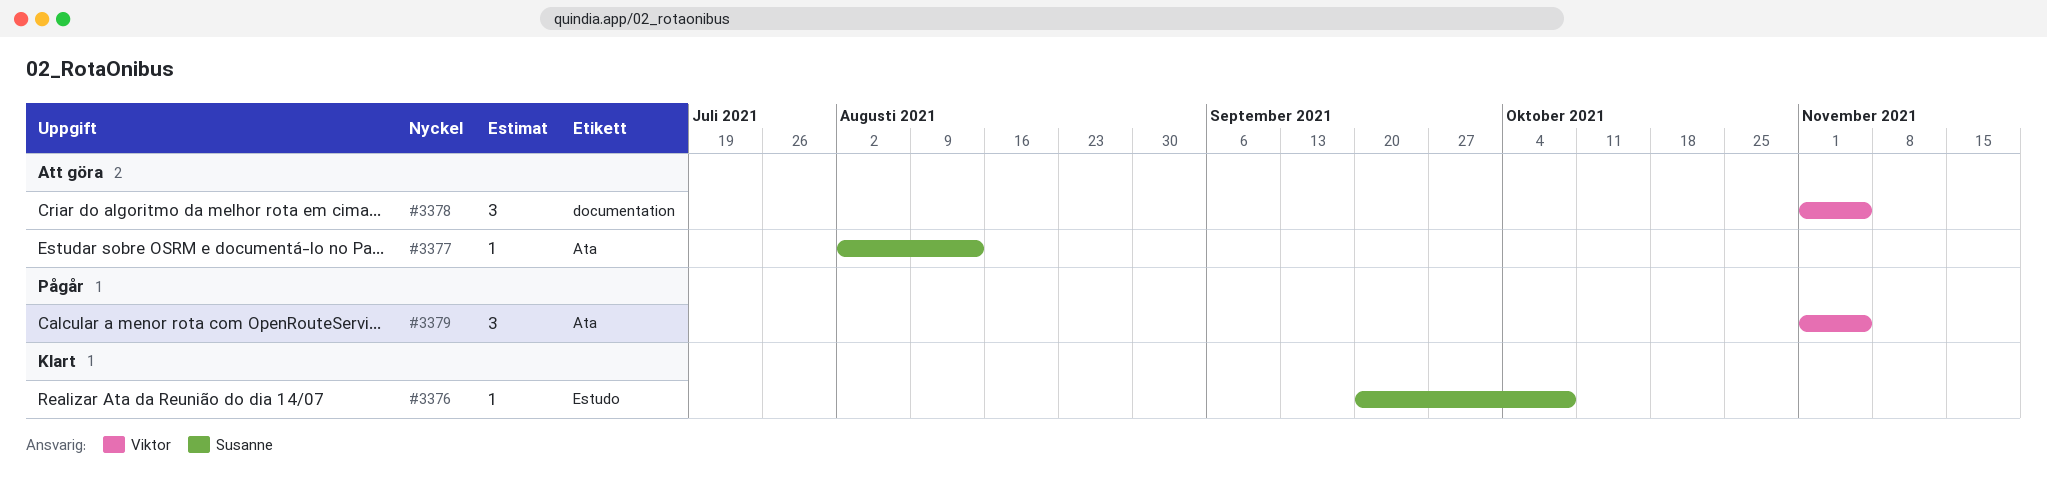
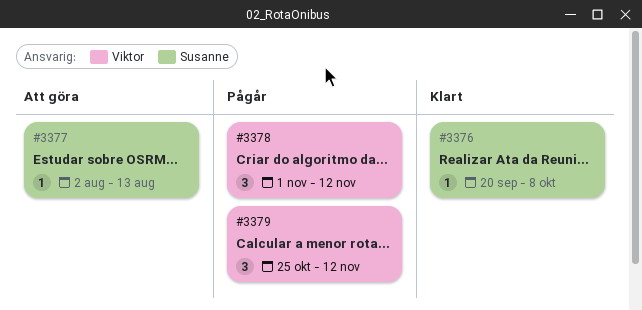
#3378, status: Att göra -> Pågår
#3378, due: Nov 5 -> Nov 12
#3379, start: Nov 1 -> Oct 25
#3379, due: Nov 5 -> Nov 12

